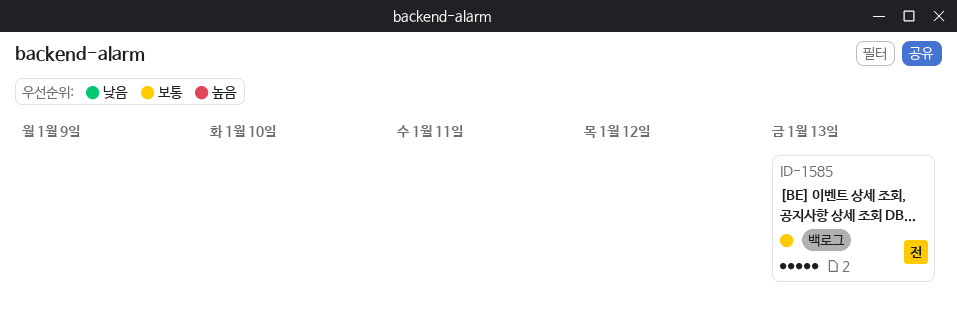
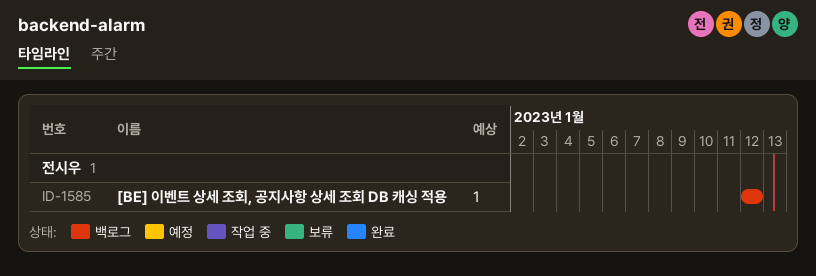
ID-1585, estimate: 5 -> 1
ID-1585, due: Jan 13 -> Jan 12

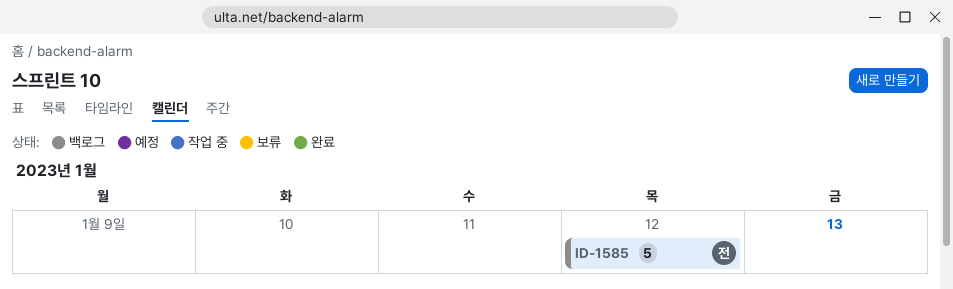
ID-1585, estimate: 1 -> 5

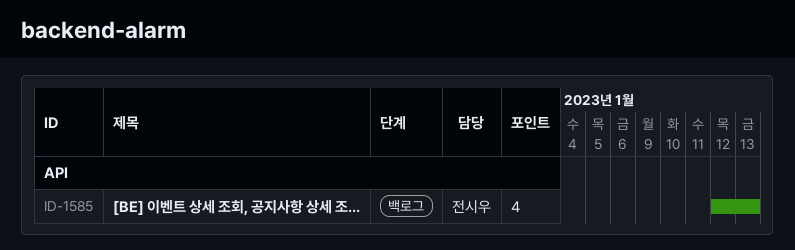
ID-1585, estimate: 5 -> 4
ID-1585, due: Jan 12 -> Jan 13

